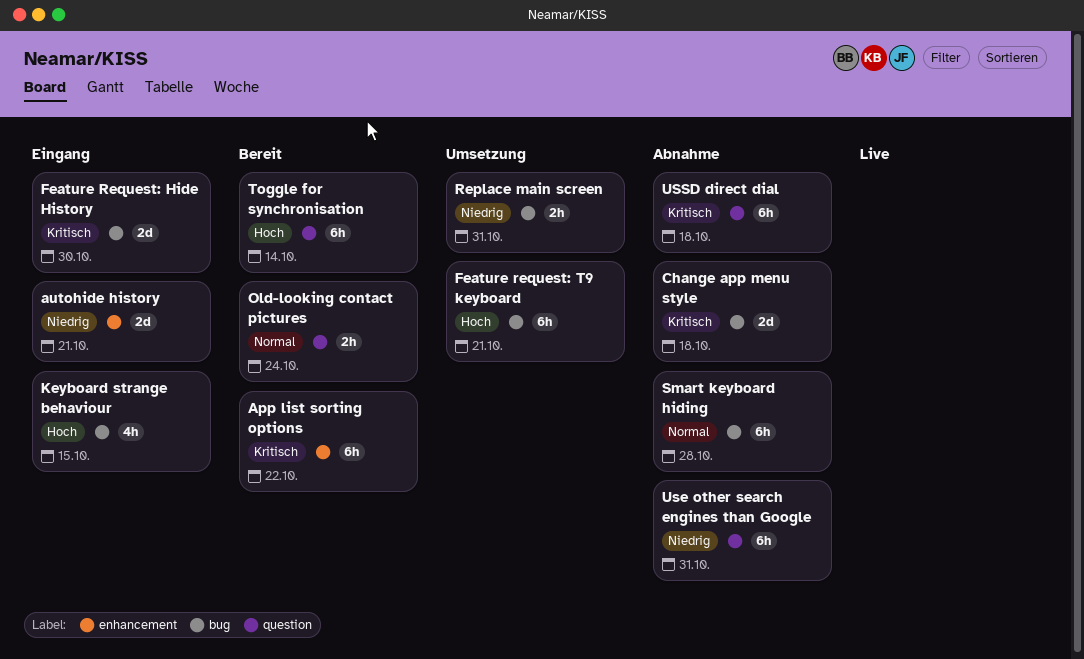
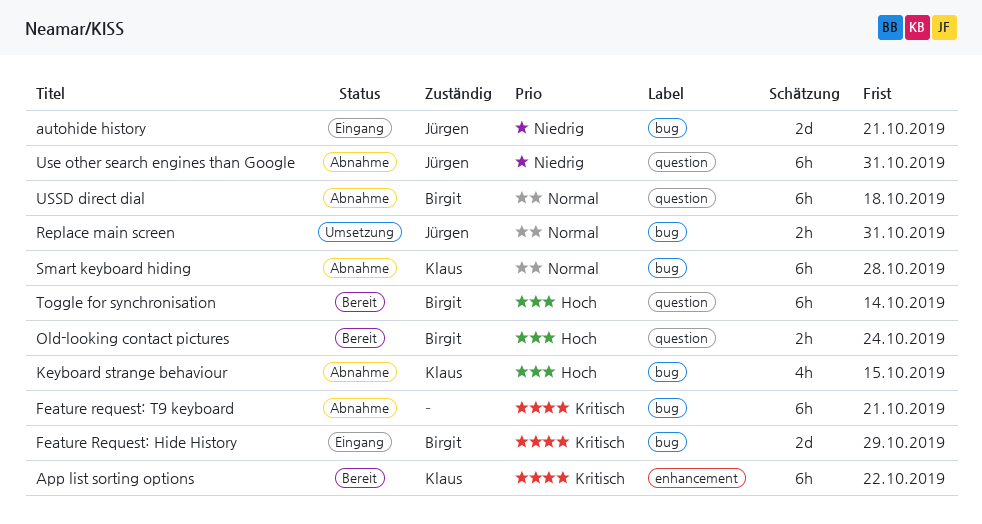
autohide history, label: enhancement -> bug
Change app menu style: present -> none
Feature Request: Hide History, due: Oct 30 -> Oct 29
Feature request: T9 keyboard, status: Umsetzung -> Abnahme
Feature request: T9 keyboard, priority: Hoch -> Kritisch
Keyboard strange behaviour, status: Eingang -> Abnahme
Old-looking contact pictures, priority: Normal -> Hoch
Replace main screen, priority: Niedrig -> Normal
USSD direct dial, priority: Kritisch -> Normal

